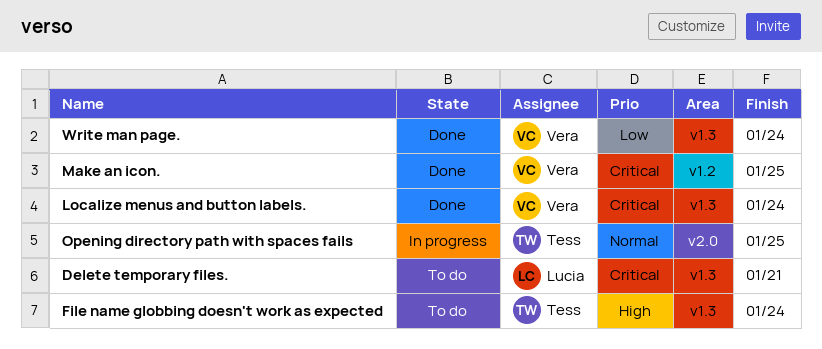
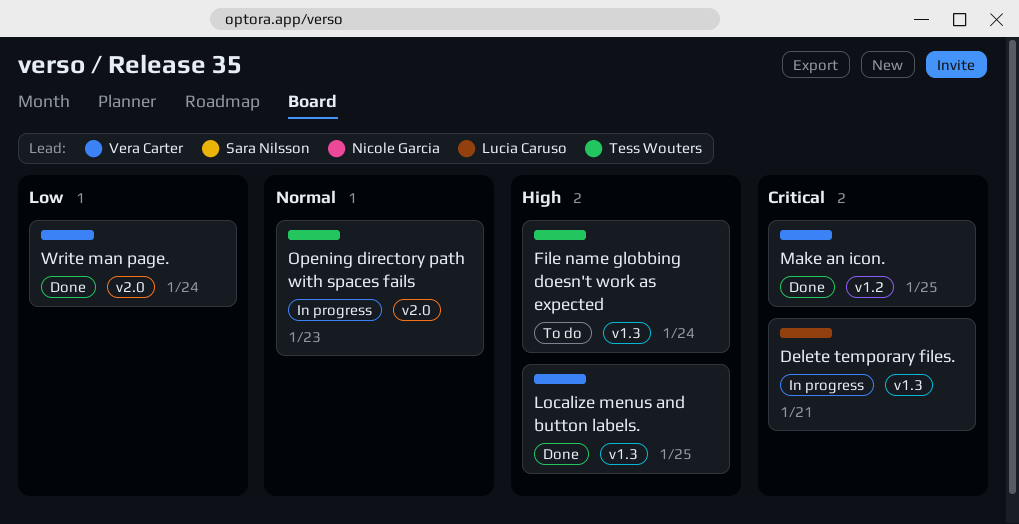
Delete temporary files., status: To do -> In progress
Localize menus and button labels., priority: Critical -> High
Localize menus and button labels., due: Jan 24 -> Jan 25
Opening directory path with spaces fails, due: Jan 25 -> Jan 23
Write man page., label: v1.3 -> v2.0

